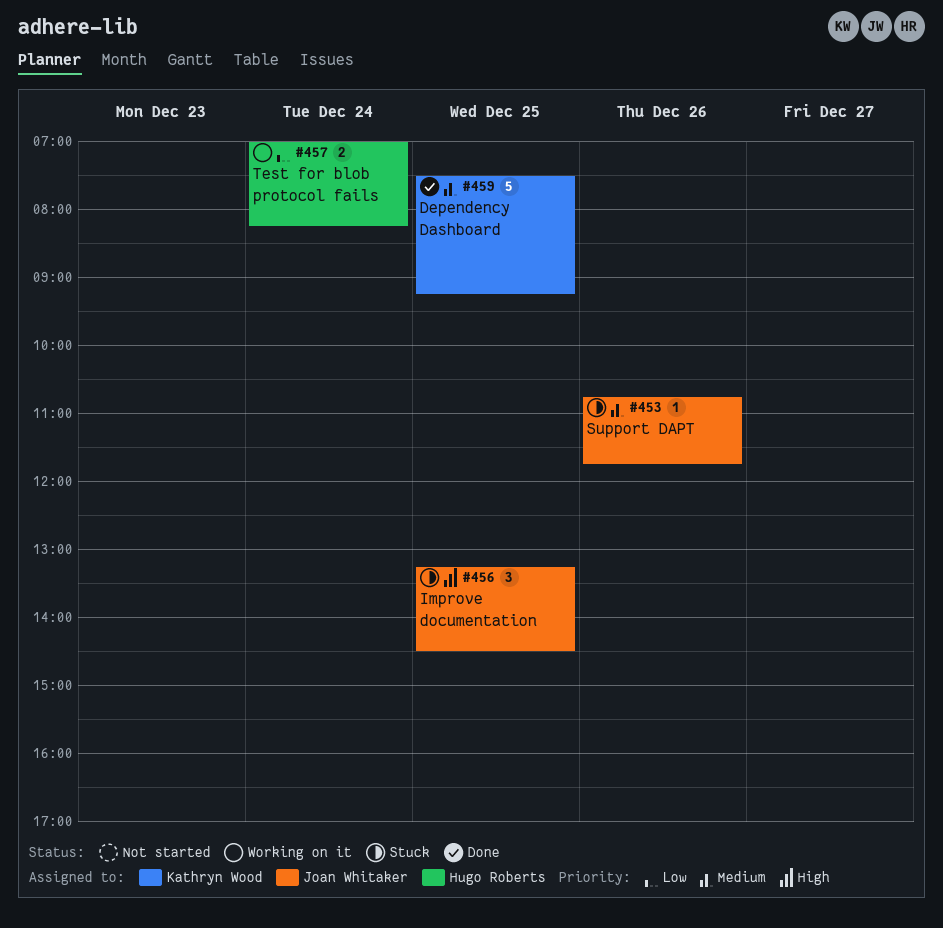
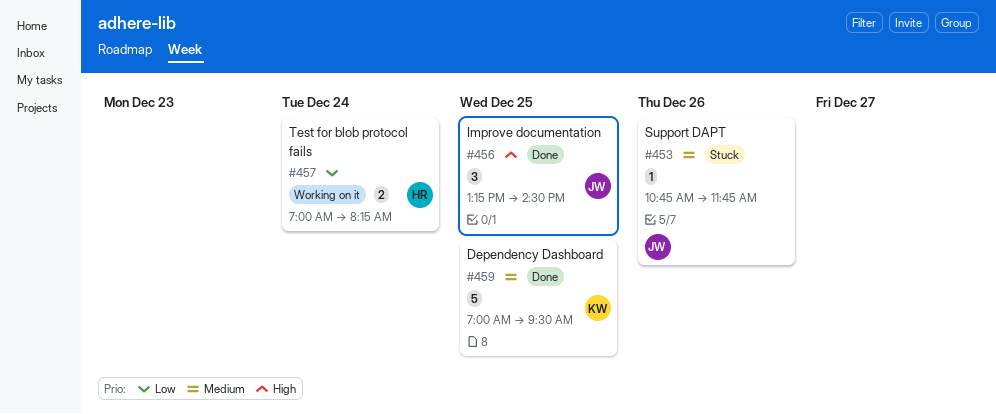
#456, status: Stuck -> Done
#459, begins: 07:30 -> 07:00
#459, ends: 09:15 -> 09:30

